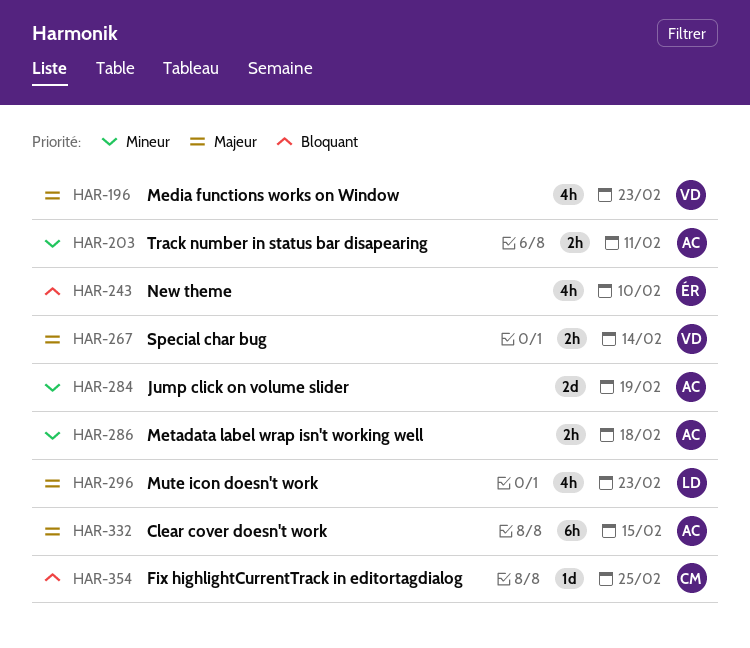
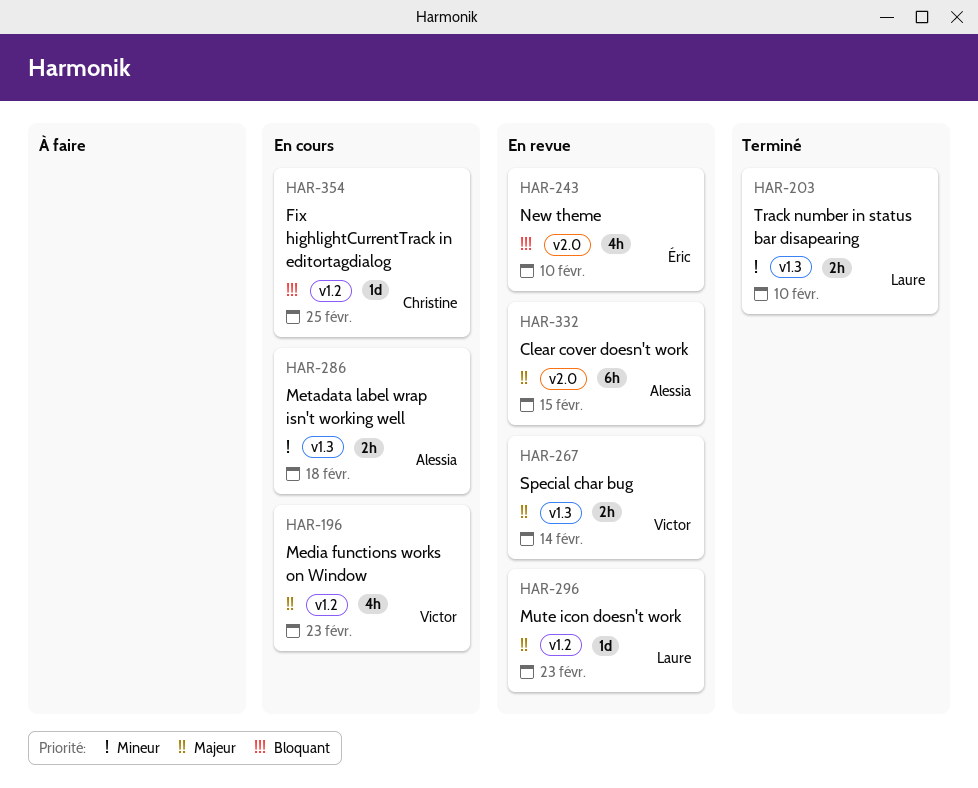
HAR-203, owner: Alessia -> Laure
HAR-203, due: Feb 11 -> Feb 10
HAR-284: present -> none
HAR-296, estimate: 4h -> 1d

